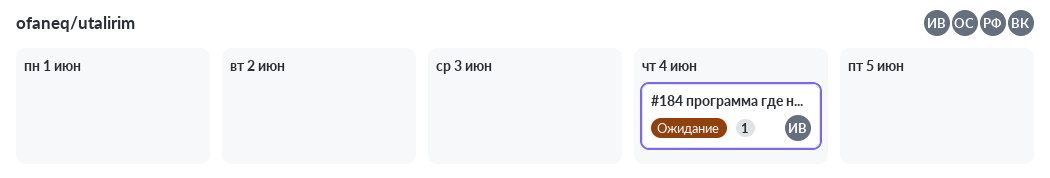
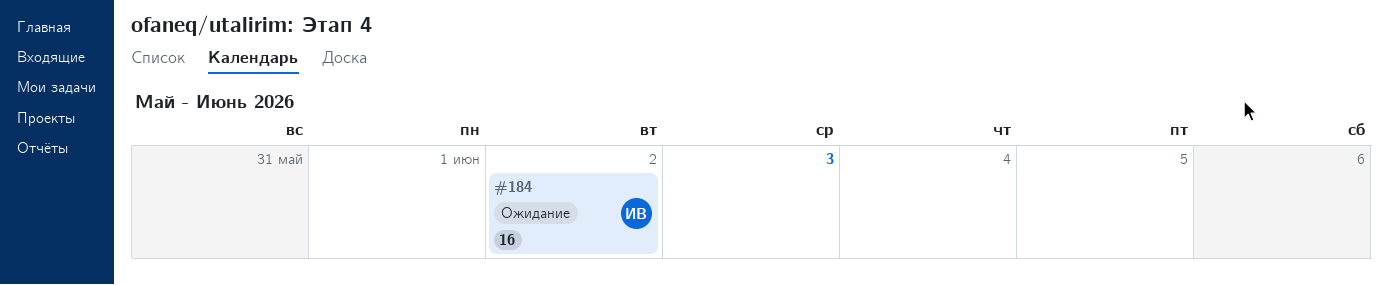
#184, estimate: 1 -> 16
#184, due: Jun 4 -> Jun 2

